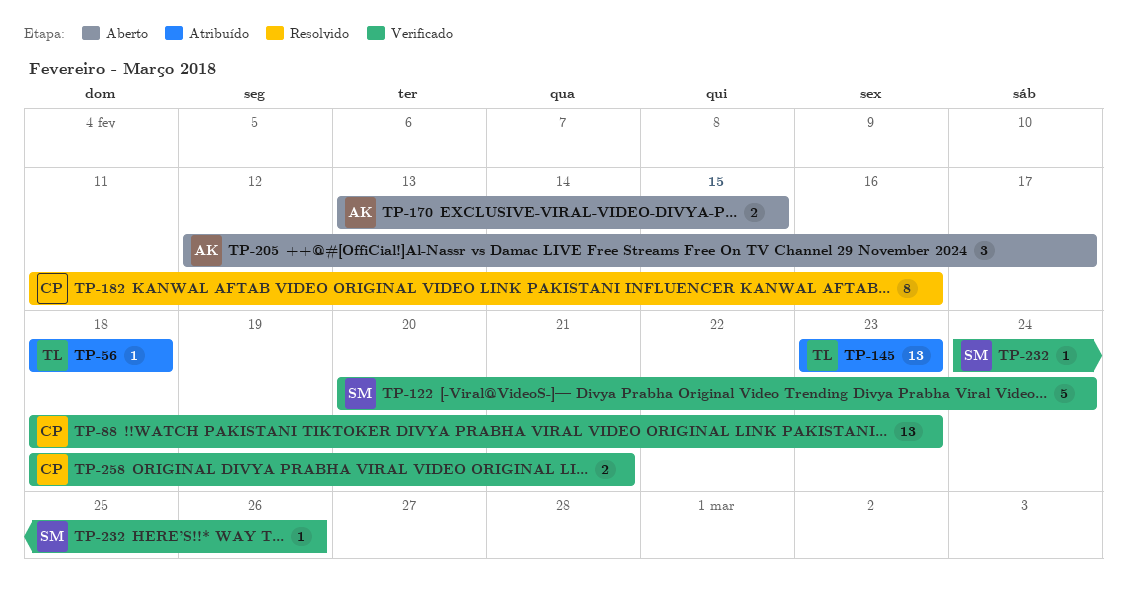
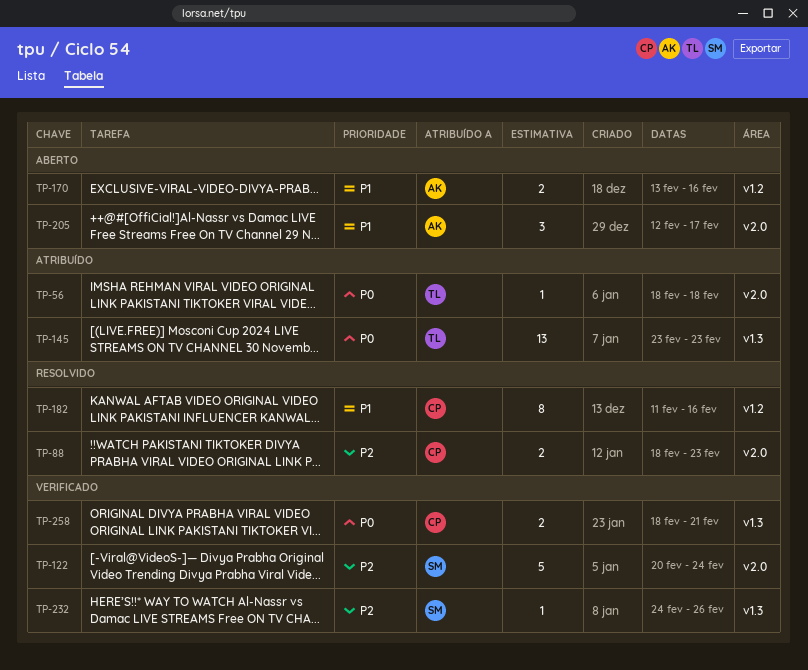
TP-88, status: Verificado -> Resolvido
TP-88, estimate: 13 -> 2
TP-170, due: Feb 15 -> Feb 16

